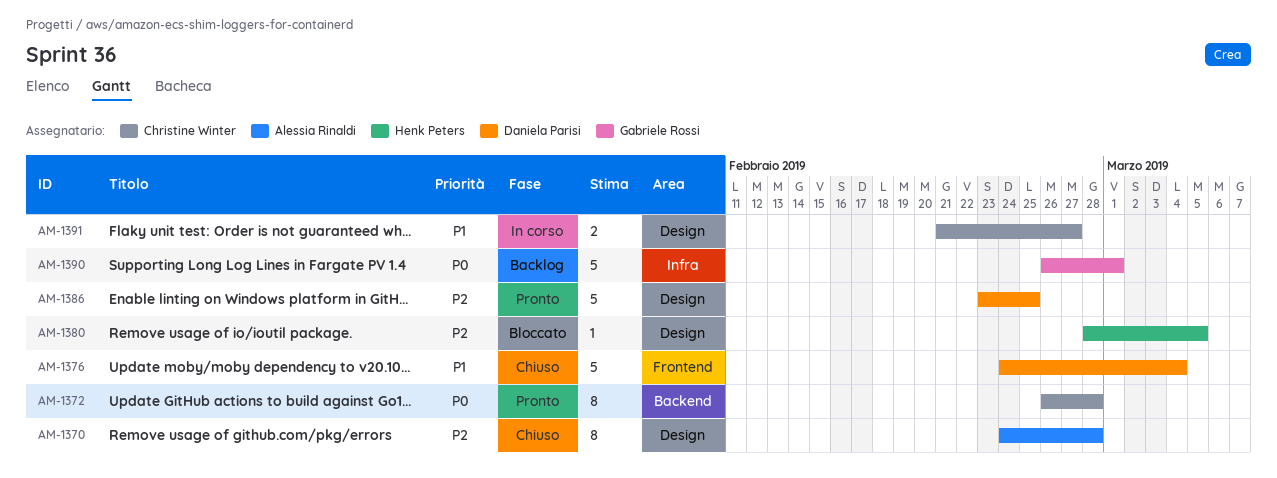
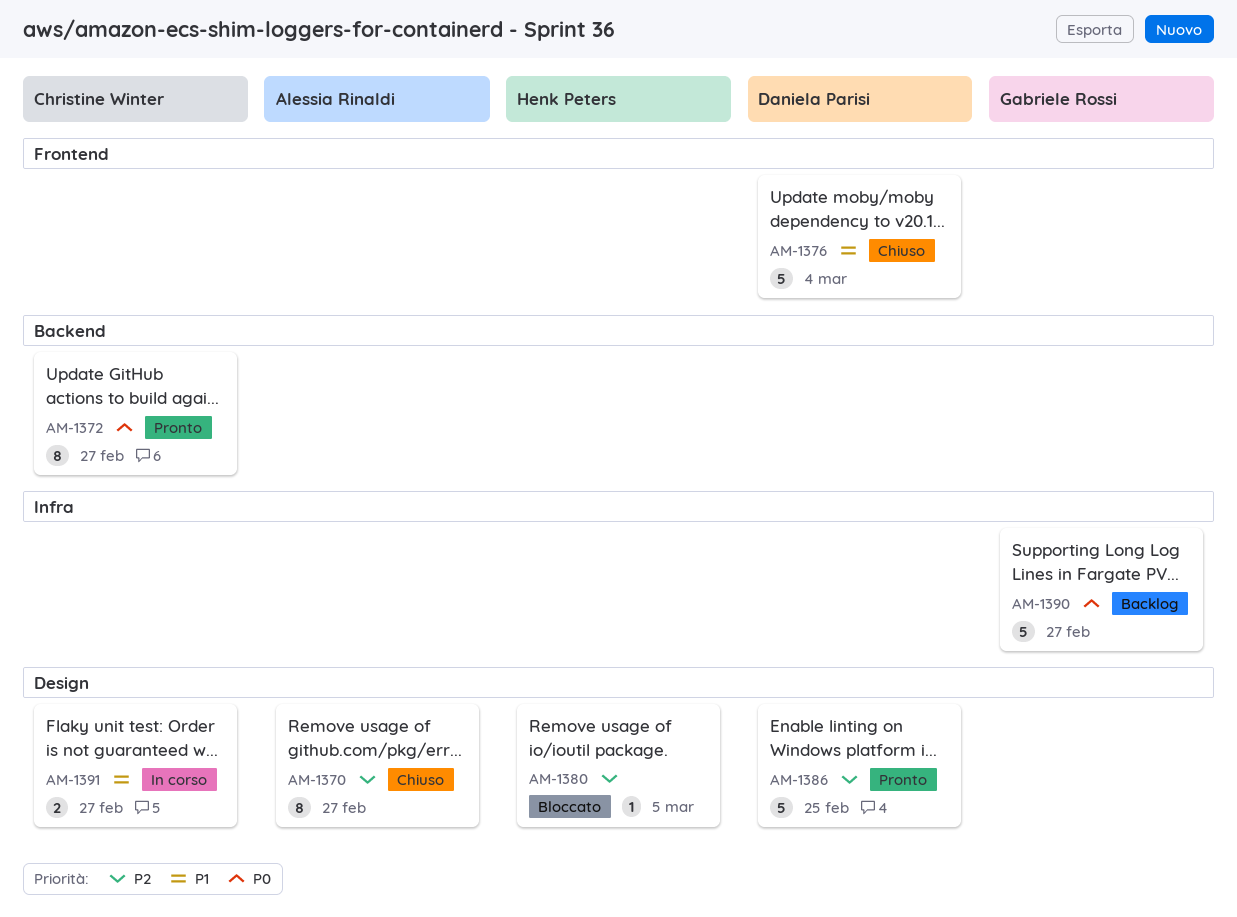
AM-1370, due: Feb 28 -> Feb 27
AM-1372, due: Feb 28 -> Feb 27
AM-1390, due: Mar 1 -> Feb 27

